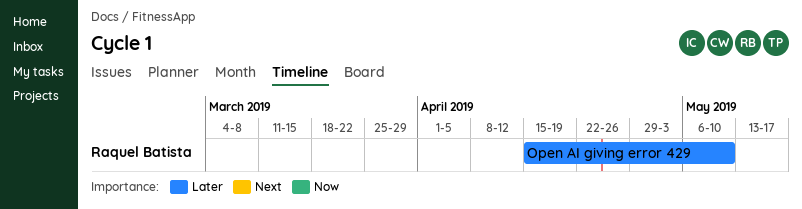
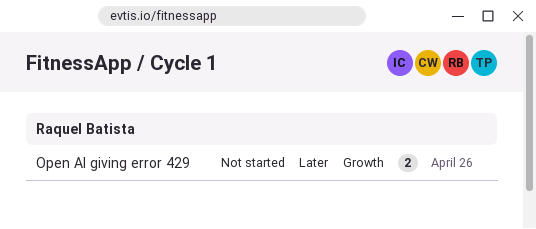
Open AI giving error 429, due: May 10 -> Apr 26

